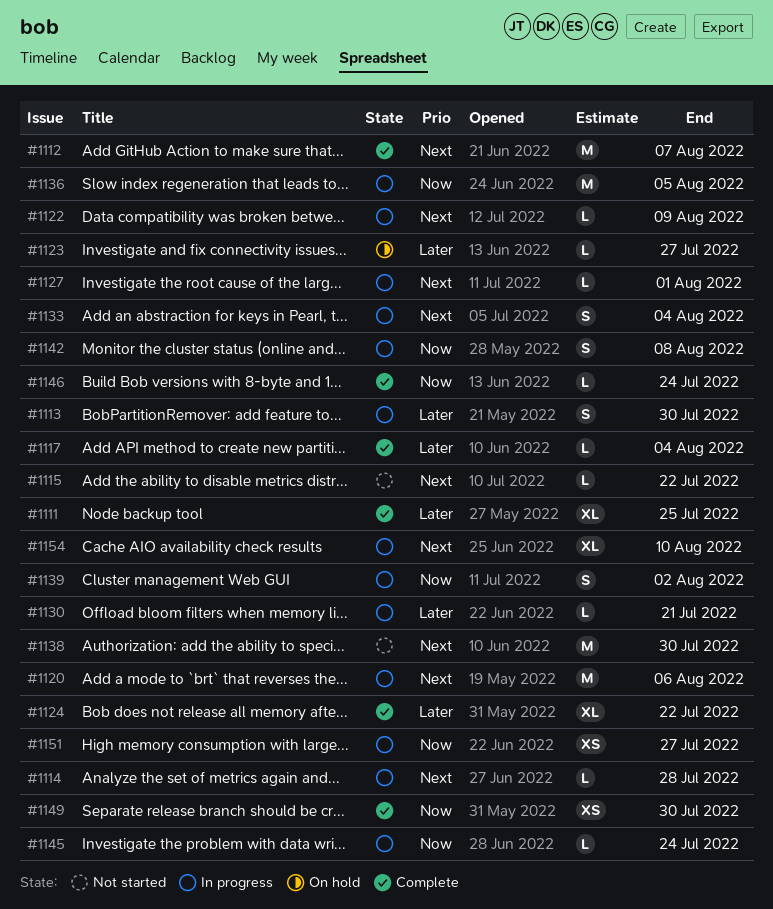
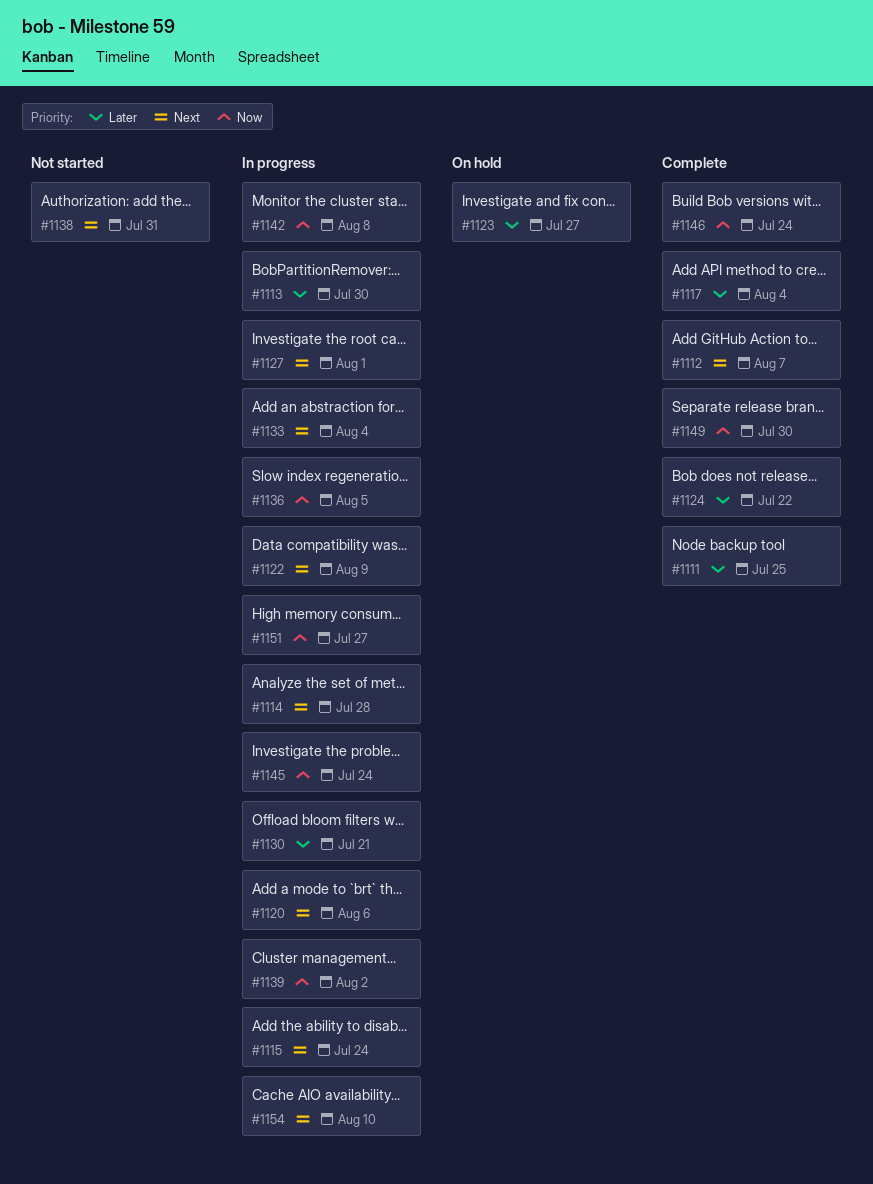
#1115, status: Not started -> In progress
#1115, due: Jul 22 -> Jul 24
#1138, due: Jul 30 -> Jul 31

